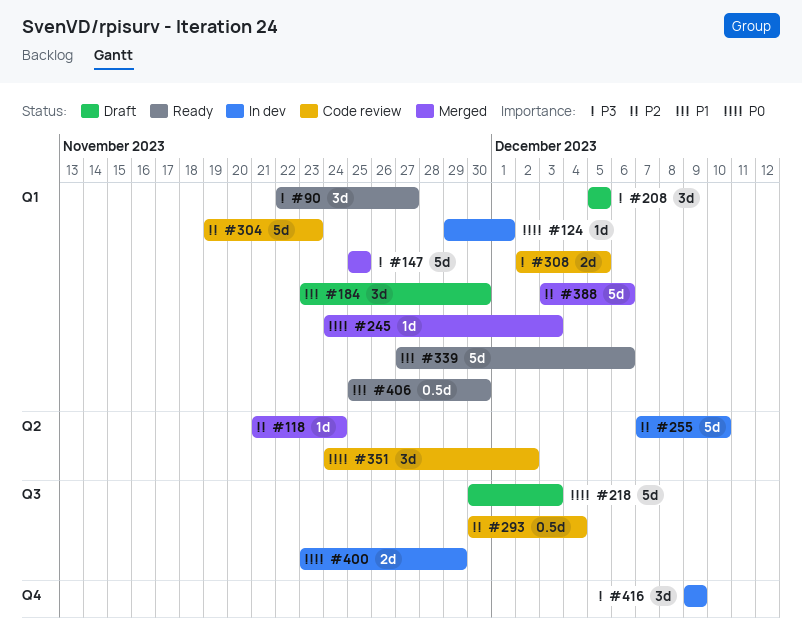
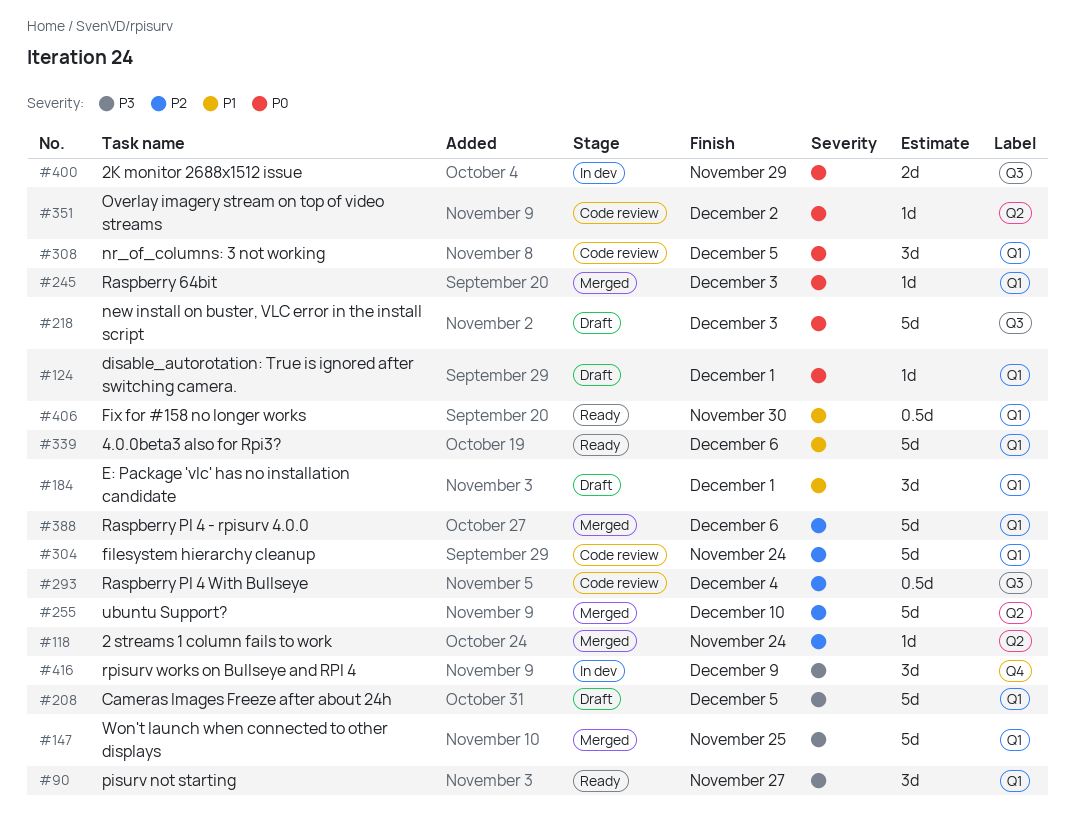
#124, status: In dev -> Draft
#184, due: Nov 30 -> Dec 1
#208, estimate: 3d -> 5d
#255, status: In dev -> Merged
#304, due: Nov 23 -> Nov 24
#308, priority: P3 -> P0
#308, estimate: 2d -> 3d
#351, estimate: 3d -> 1d

